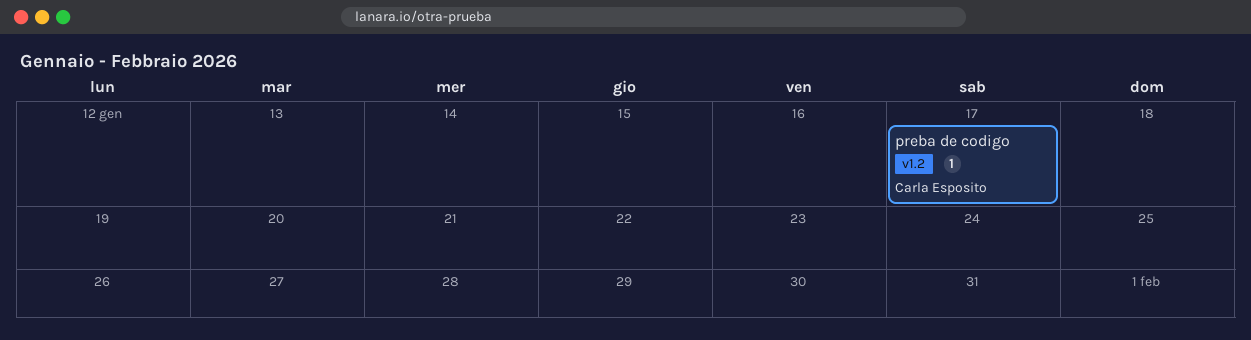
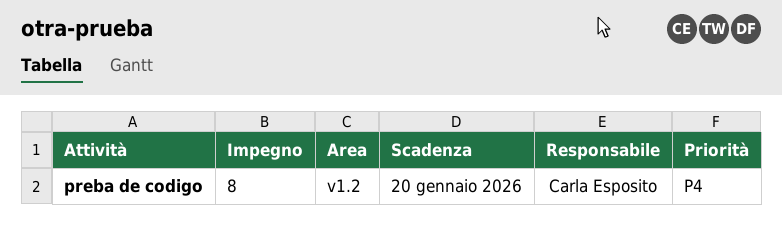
preba de codigo, estimate: 1 -> 8
preba de codigo, due: Jan 17 -> Jan 20

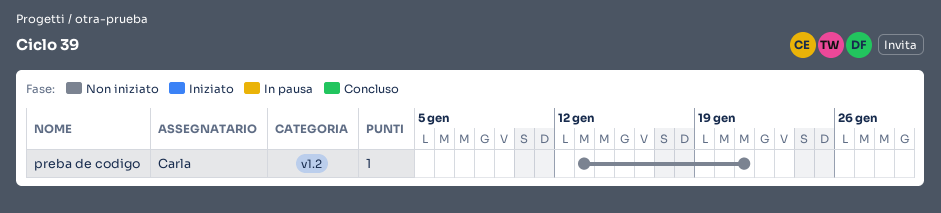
preba de codigo, estimate: 8 -> 1
preba de codigo, due: Jan 20 -> Jan 21

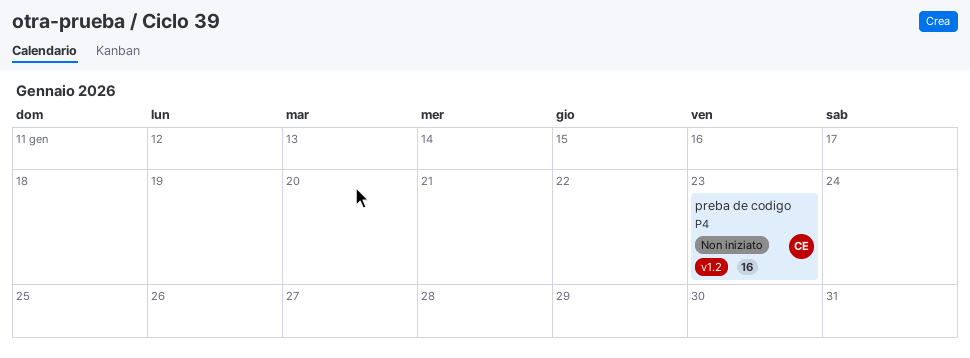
preba de codigo, estimate: 1 -> 16
preba de codigo, due: Jan 21 -> Jan 23

